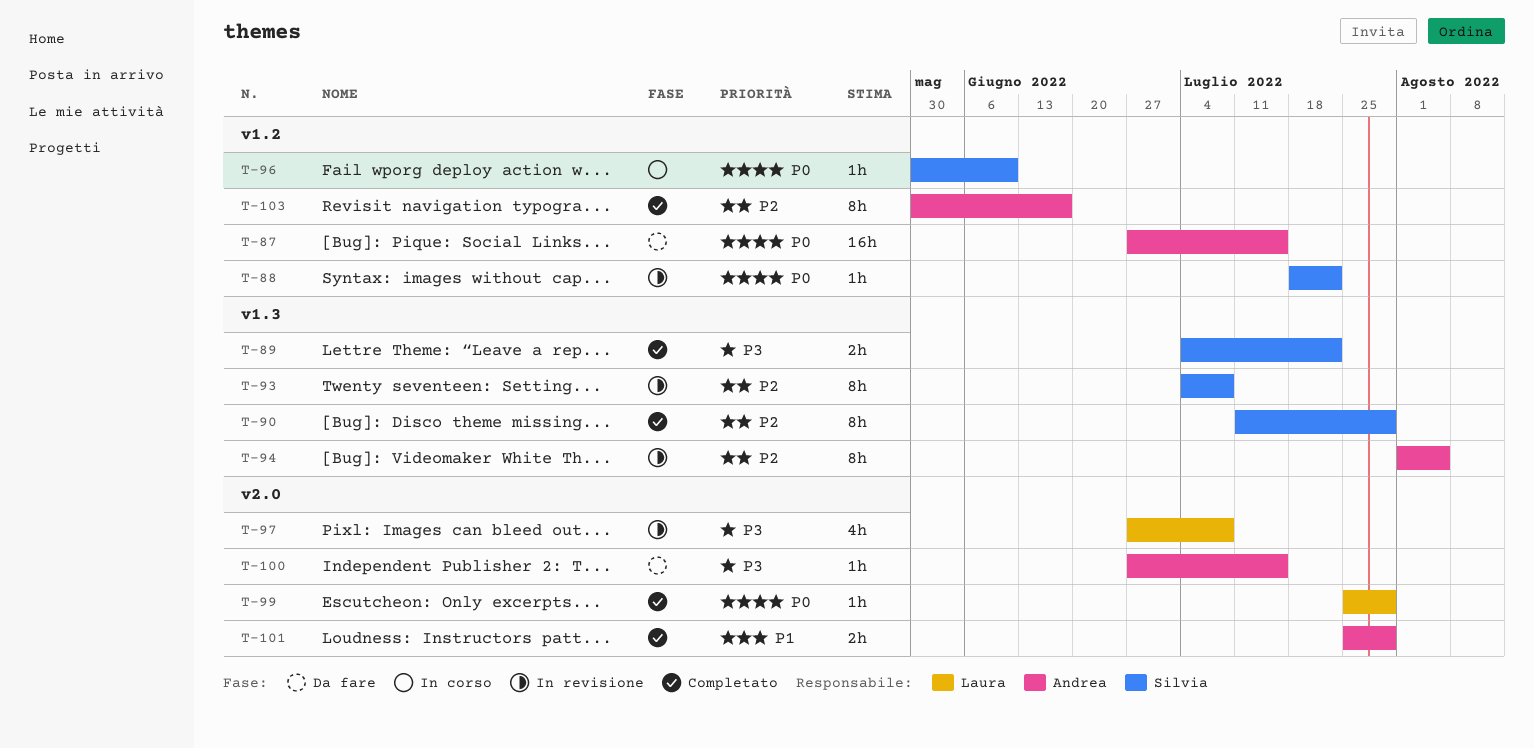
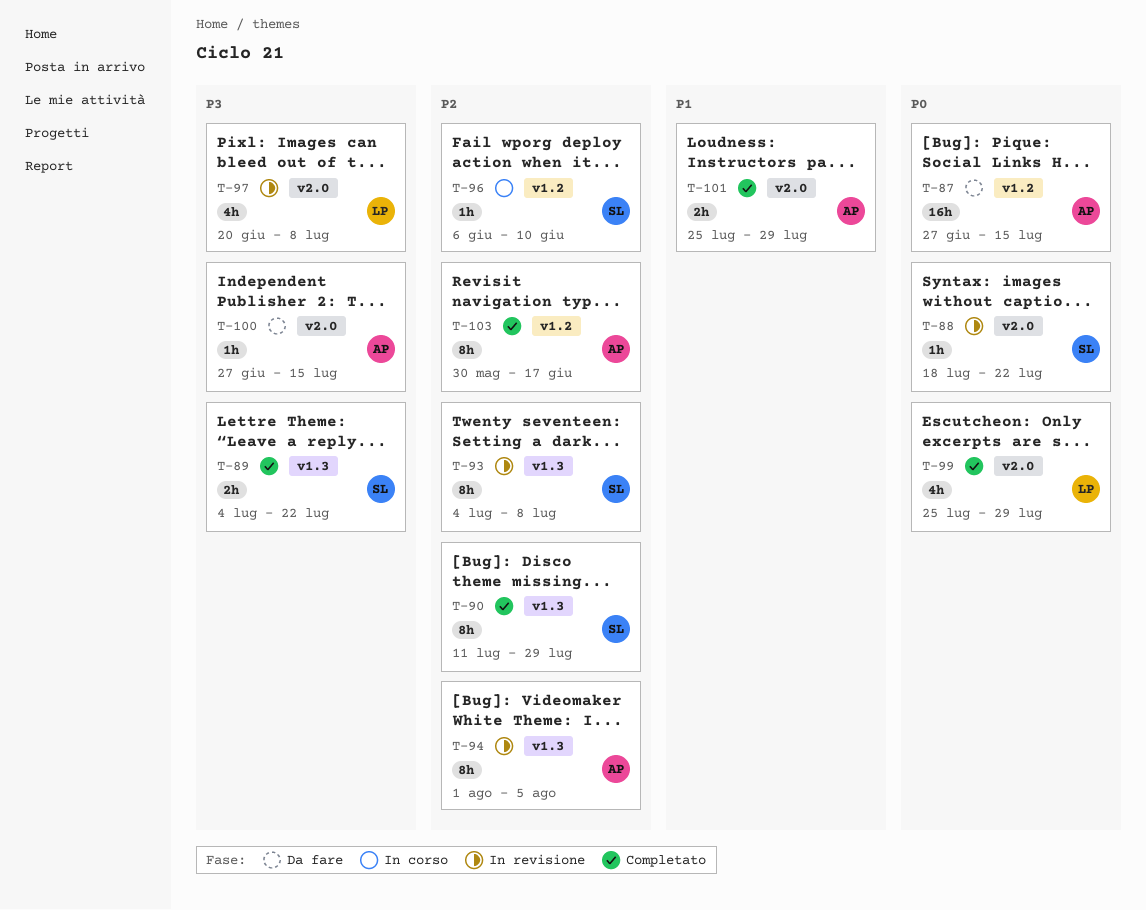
T-88, label: v1.2 -> v2.0
T-96, priority: P0 -> P2
T-96, start: May 30 -> Jun 6
T-97, start: Jun 27 -> Jun 20
T-99, estimate: 1h -> 4h

